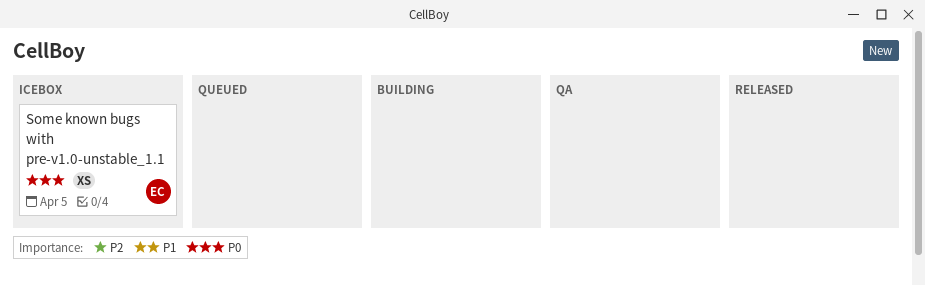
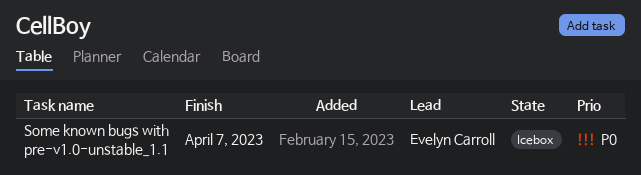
Some known bugs with pre-v1.0-unstable_1.1, due: Apr 5 -> Apr 7

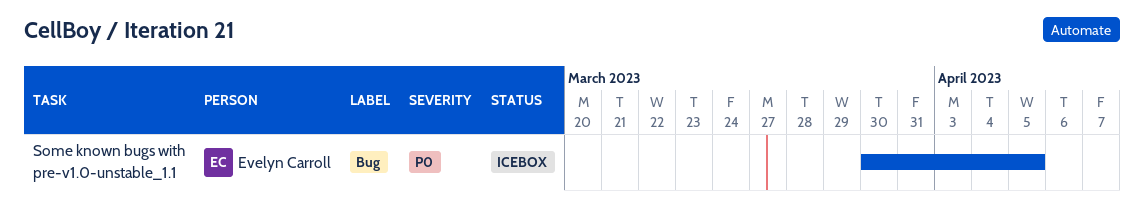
Some known bugs with pre-v1.0-unstable_1.1, due: Apr 7 -> Apr 5

